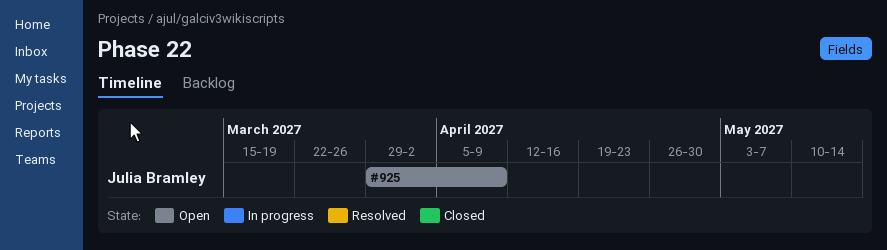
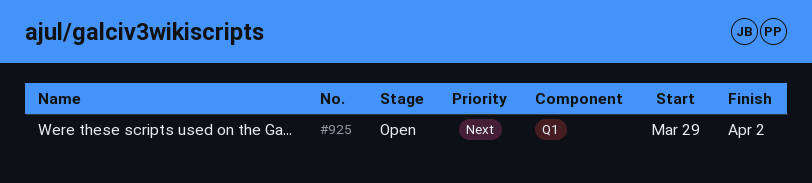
#925, due: Apr 9 -> Apr 2

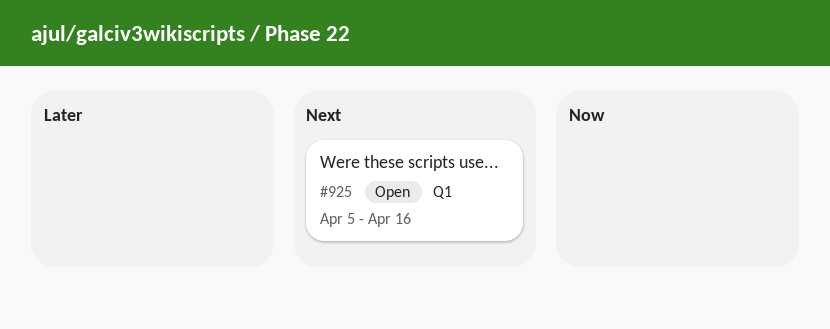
#925, start: Mar 29 -> Apr 5
#925, due: Apr 2 -> Apr 16

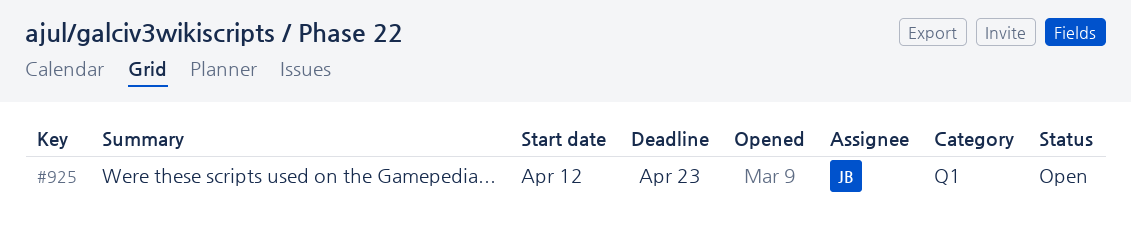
#925, start: Apr 5 -> Apr 12
#925, due: Apr 16 -> Apr 23

